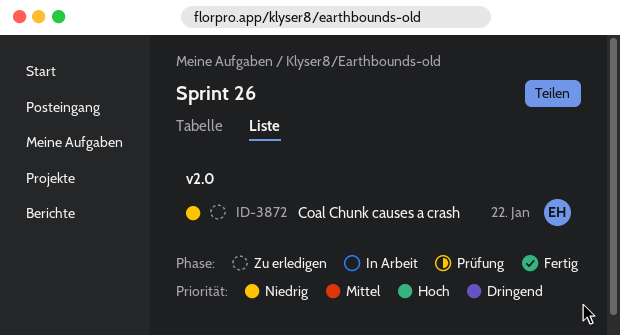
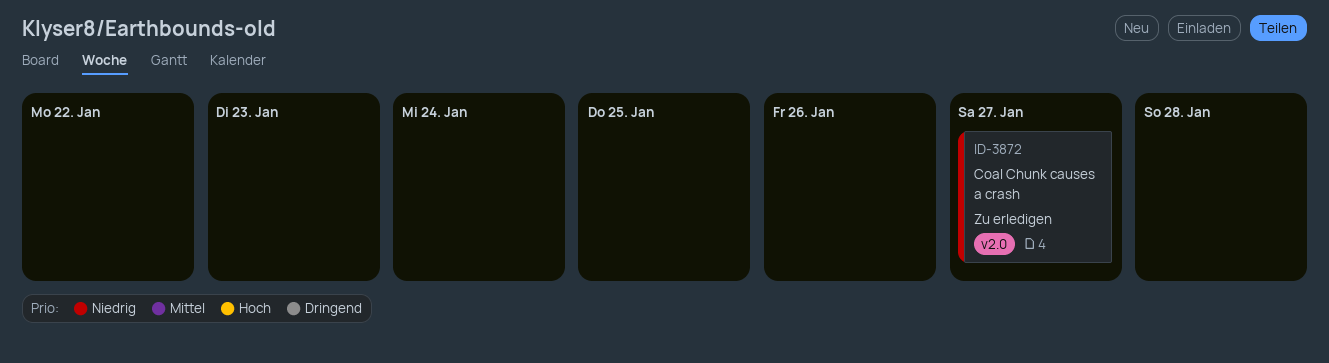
ID-3872, due: Jan 22 -> Jan 27

